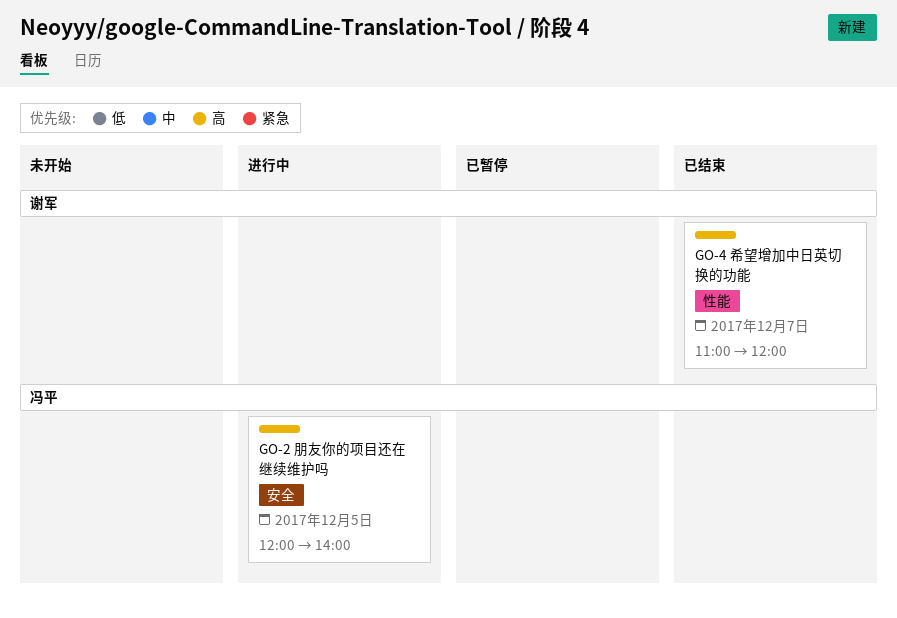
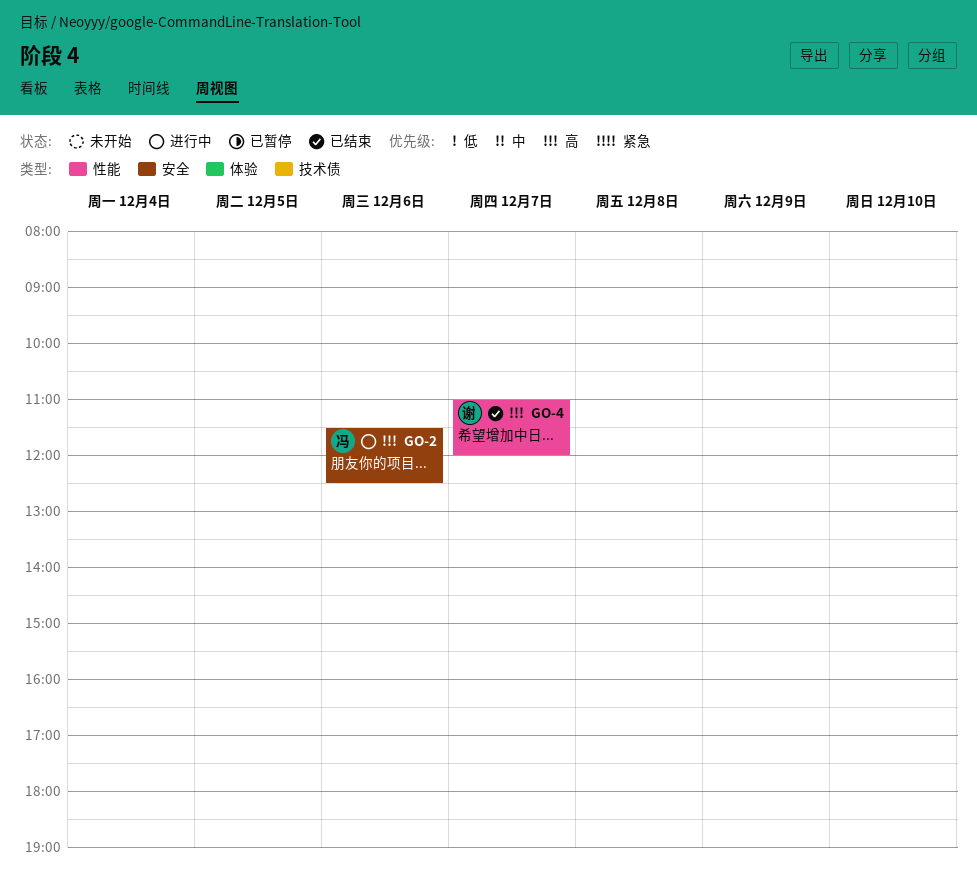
GO-2, day: Dec 5 -> Dec 6
GO-2, begins: 12:00 -> 11:30
GO-2, ends: 14:00 -> 12:30

